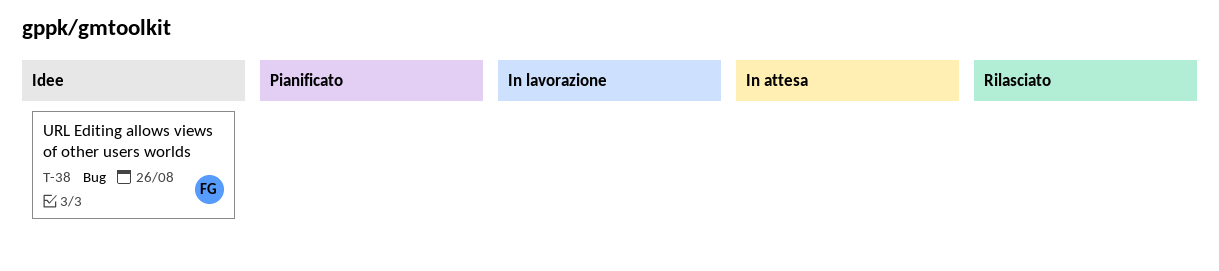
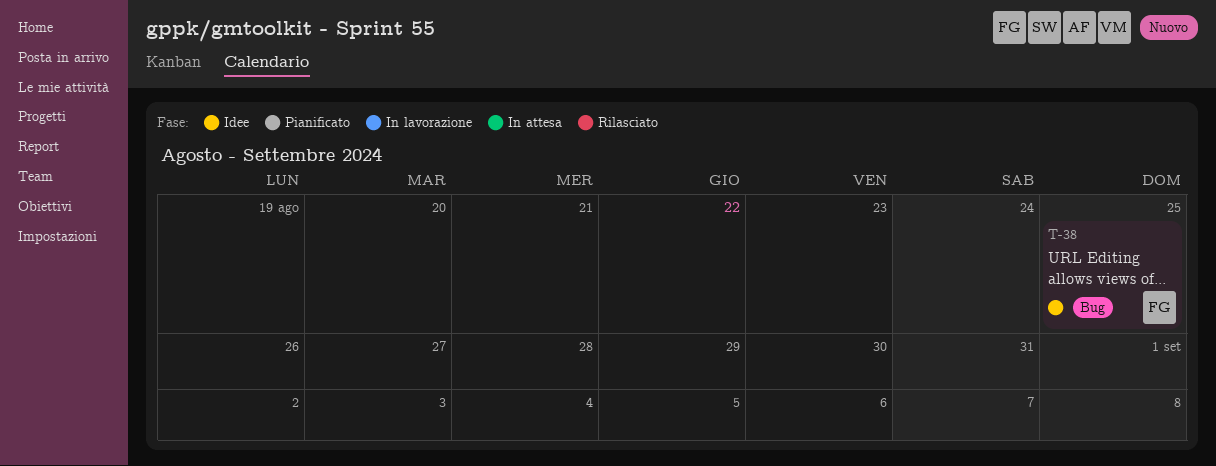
T-38, due: Aug 26 -> Aug 25

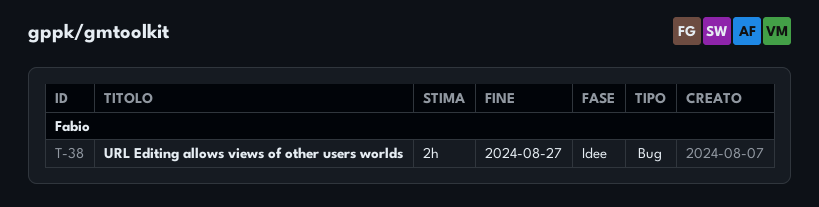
T-38, due: Aug 25 -> Aug 27

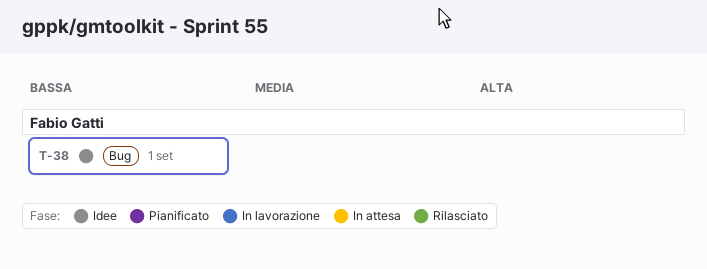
T-38, due: Aug 27 -> Sep 1

